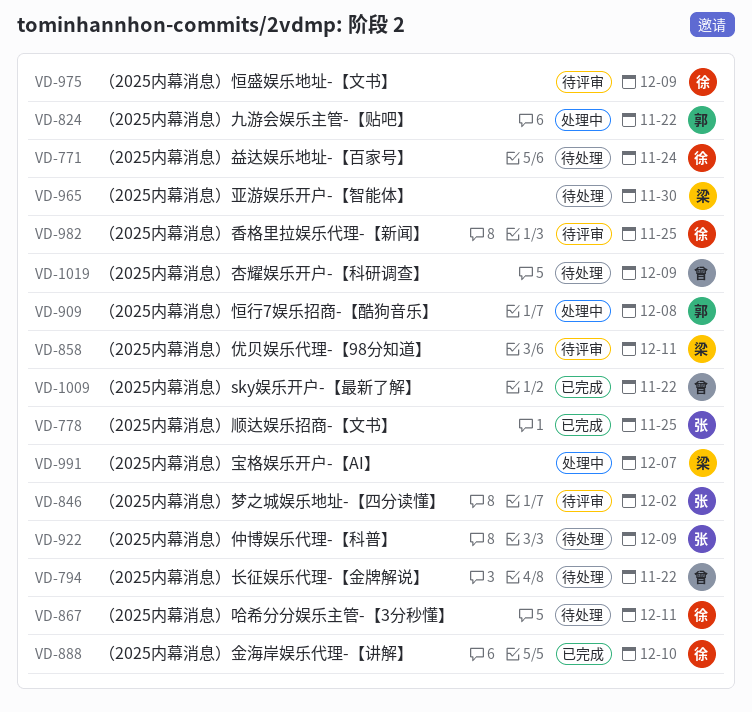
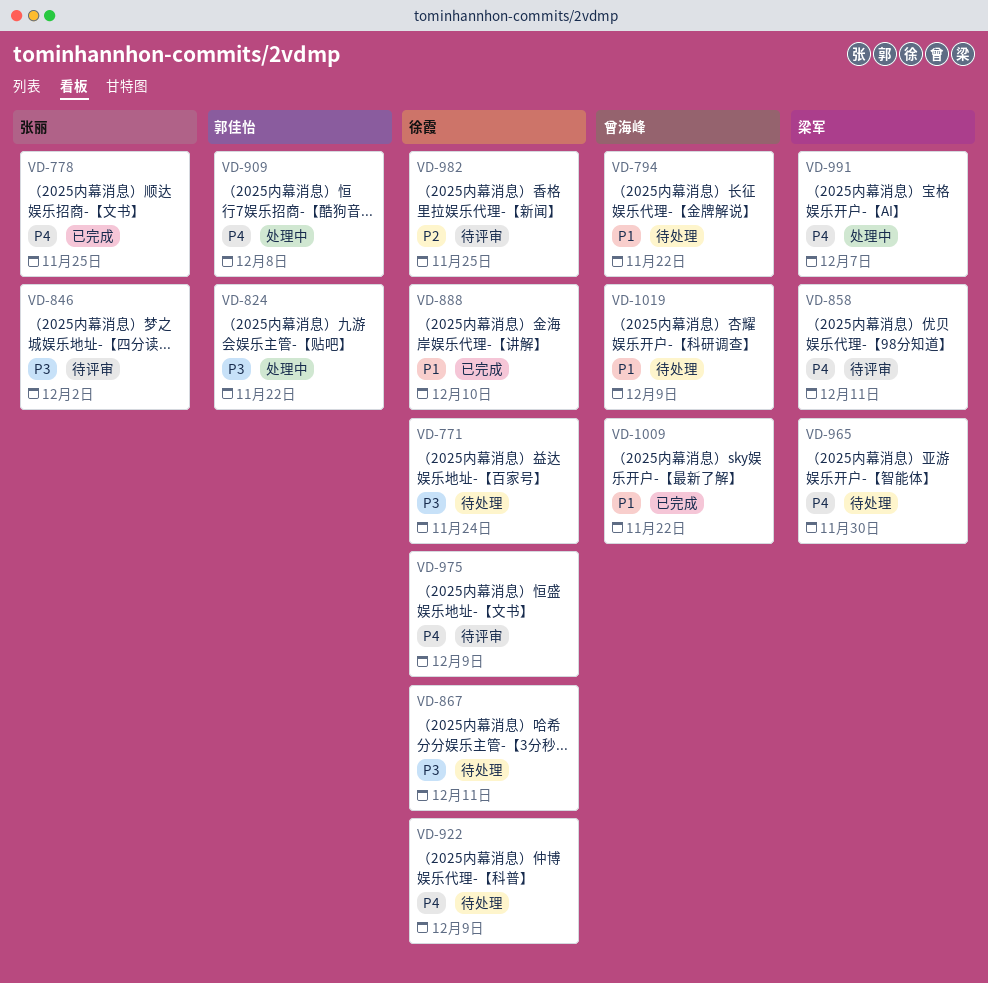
VD-922, owner: 张丽 -> 徐霞

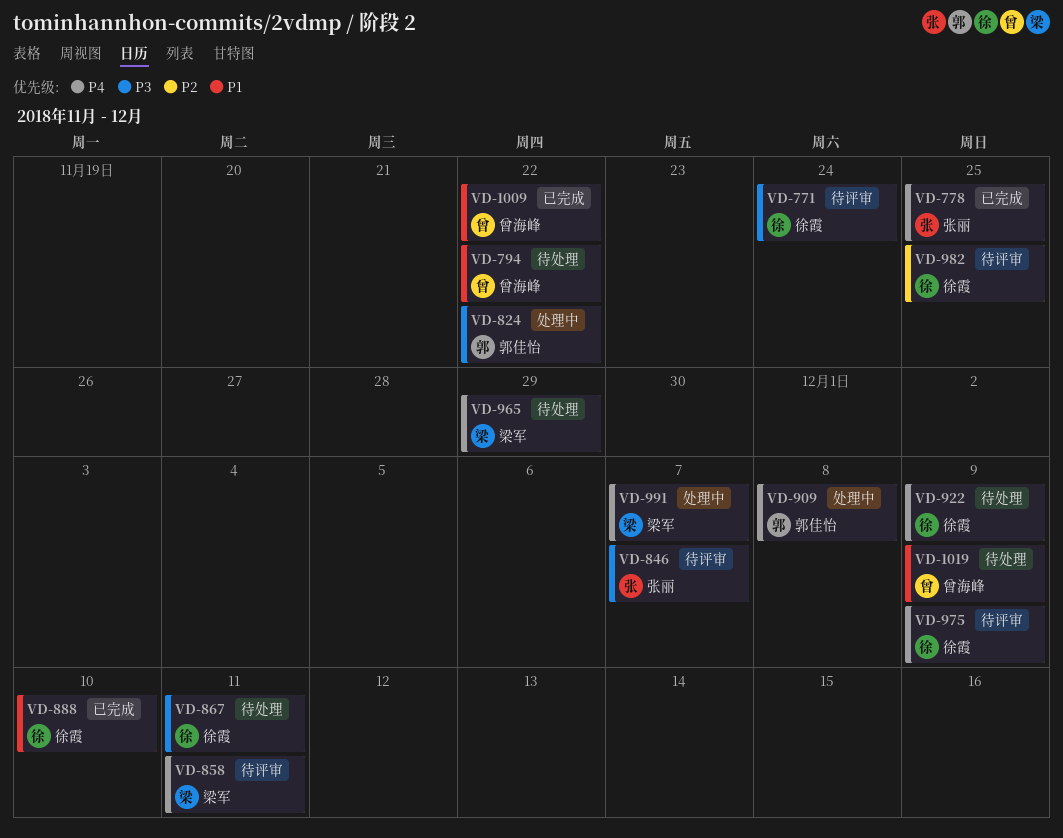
VD-771, status: 待处理 -> 待评审
VD-846, due: Dec 2 -> Dec 7
VD-965, due: Nov 30 -> Nov 29

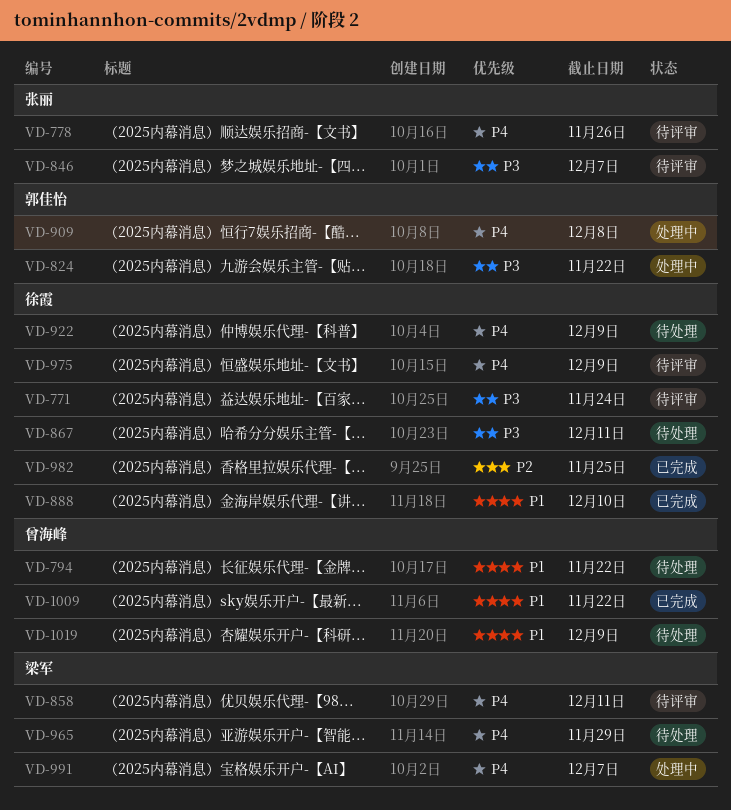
VD-778, status: 已完成 -> 待评审
VD-778, due: Nov 25 -> Nov 26
VD-982, status: 待评审 -> 已完成

